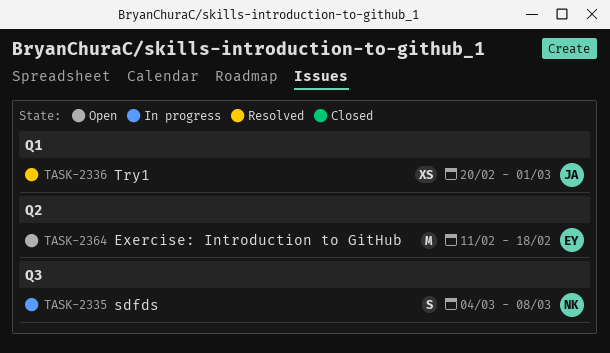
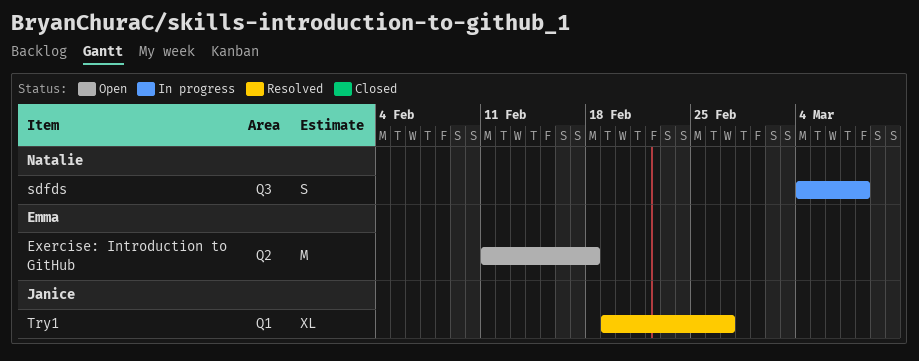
Try1, estimate: XS -> XL
Try1, start: Feb 20 -> Feb 19
Try1, due: Mar 1 -> Feb 27

